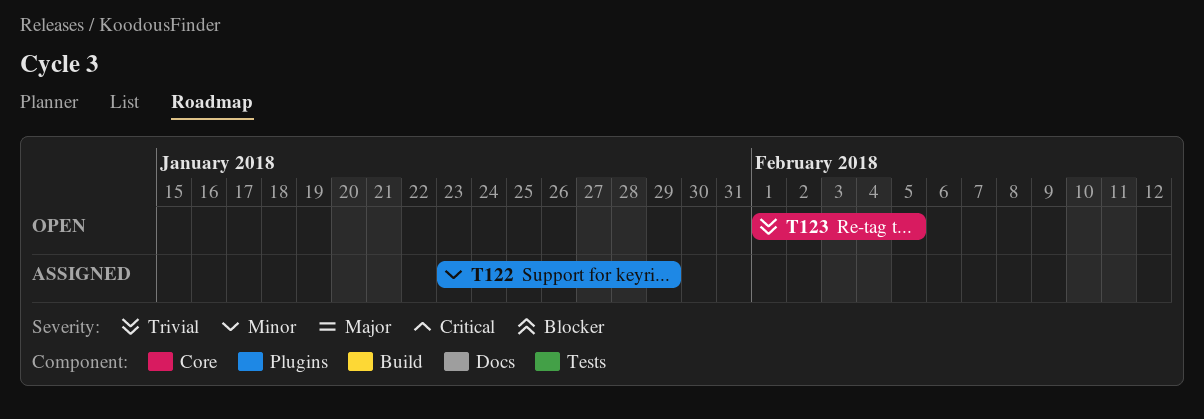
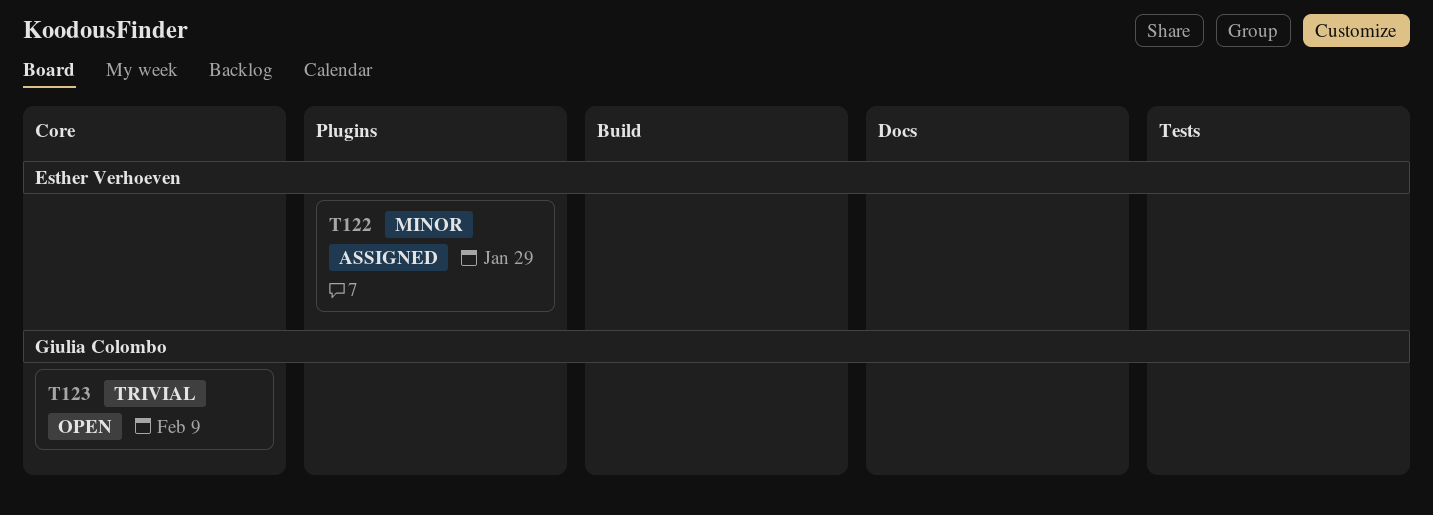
T123, due: Feb 5 -> Feb 9

